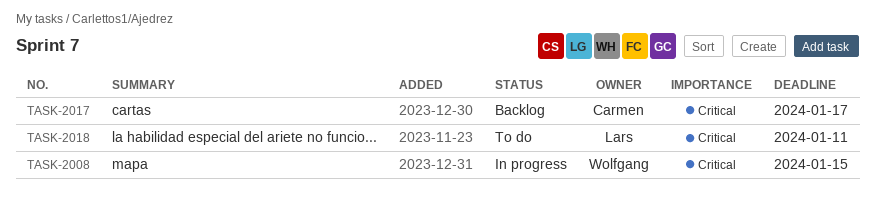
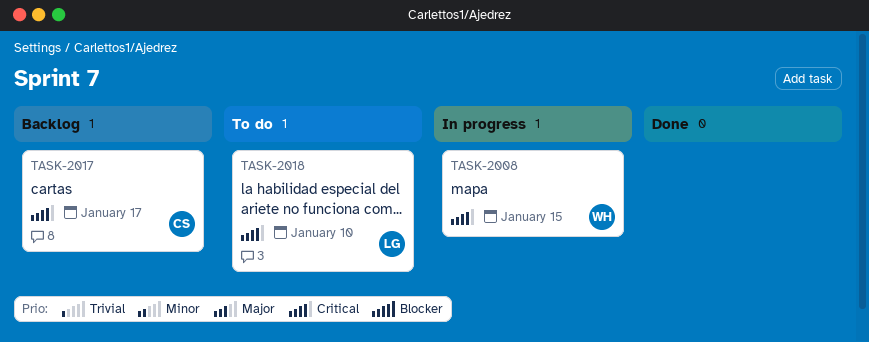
TASK-2018, due: Jan 11 -> Jan 10

